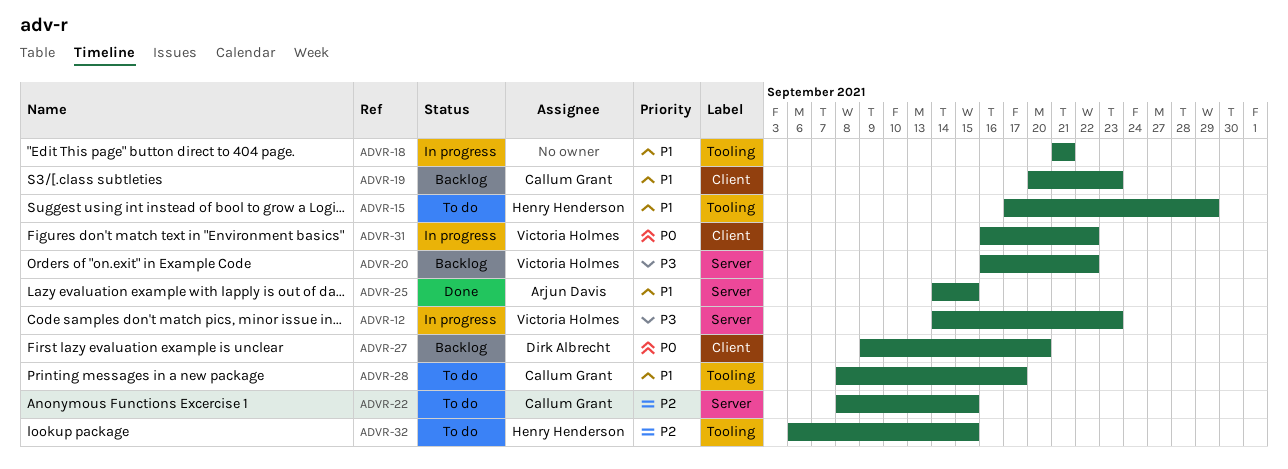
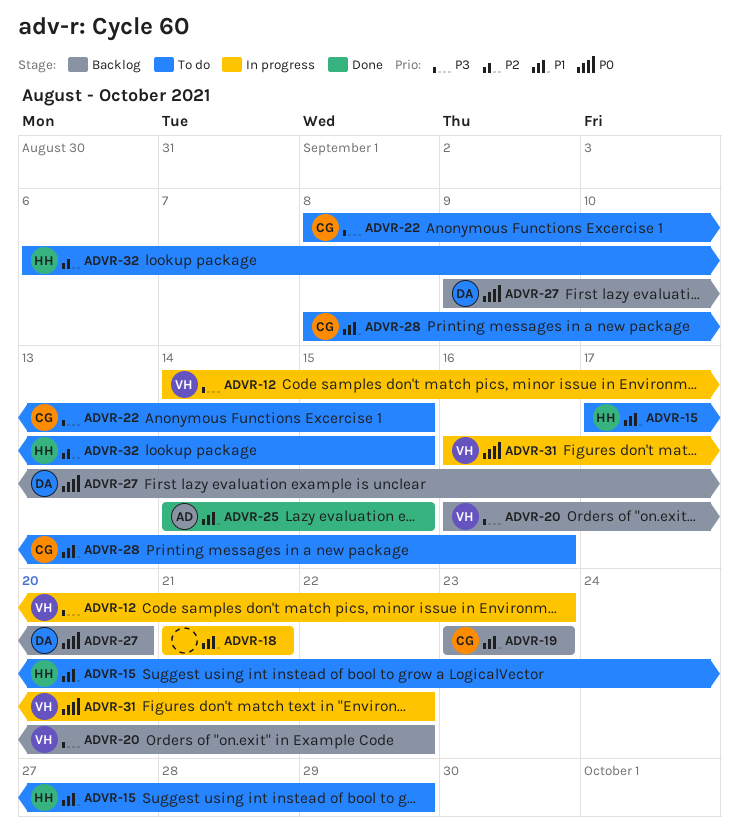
ADVR-19, start: Sep 20 -> Sep 23
ADVR-22, priority: P2 -> P3
ADVR-28, due: Sep 17 -> Sep 16

